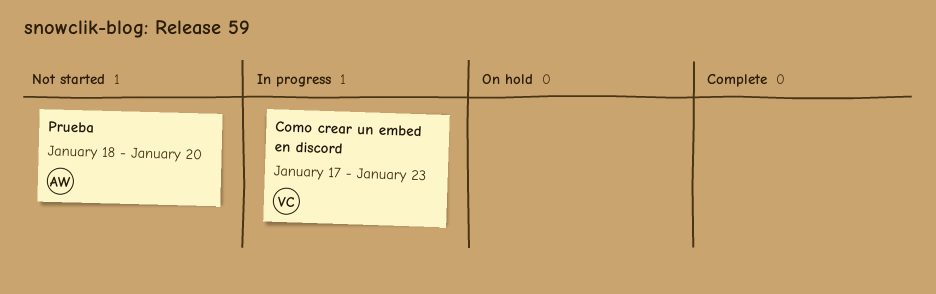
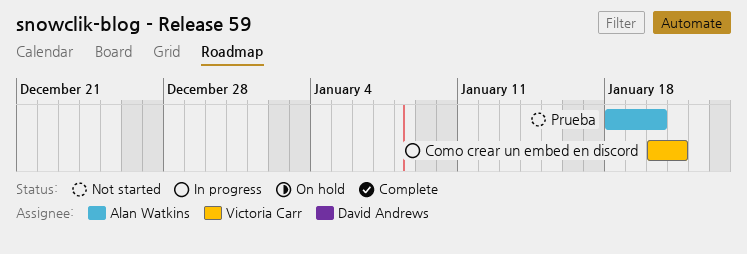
Como crear un embed en discord, start: Jan 17 -> Jan 20
Como crear un embed en discord, due: Jan 23 -> Jan 21

